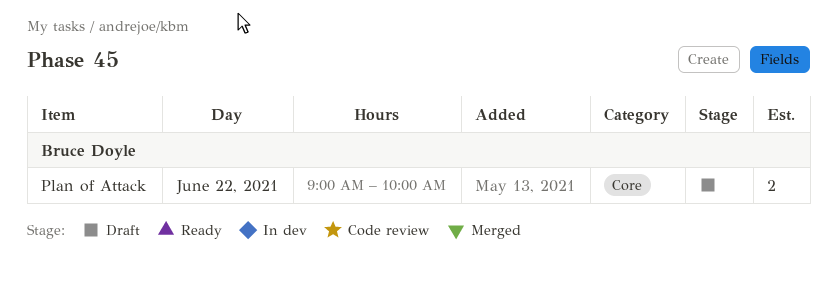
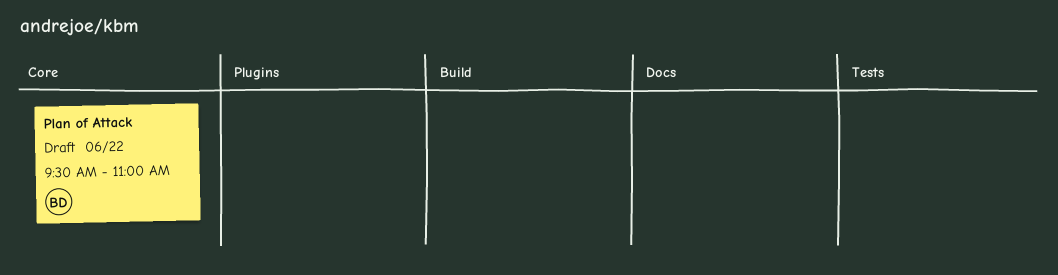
Plan of Attack, begins: 09:00 -> 09:30
Plan of Attack, ends: 10:00 -> 11:00

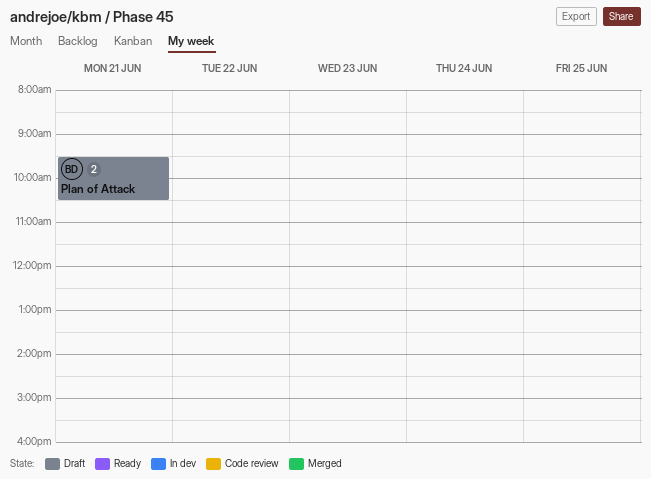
Plan of Attack, day: Jun 22 -> Jun 21
Plan of Attack, ends: 11:00 -> 10:30

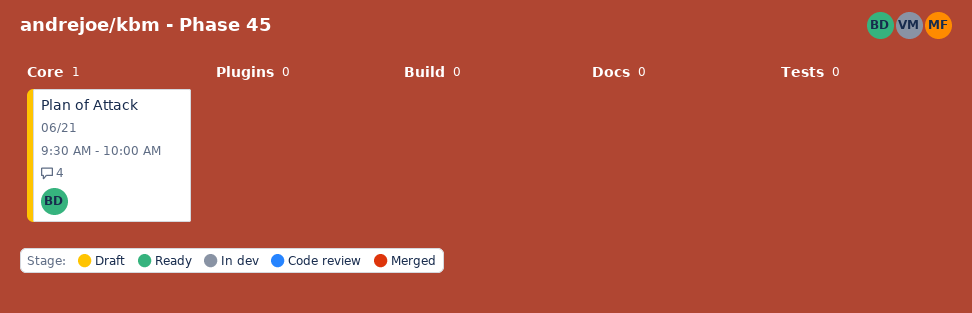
Plan of Attack, ends: 10:30 -> 10:00

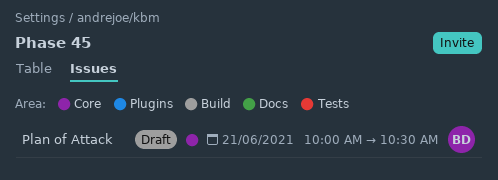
Plan of Attack, begins: 09:30 -> 10:00
Plan of Attack, ends: 10:00 -> 10:30

